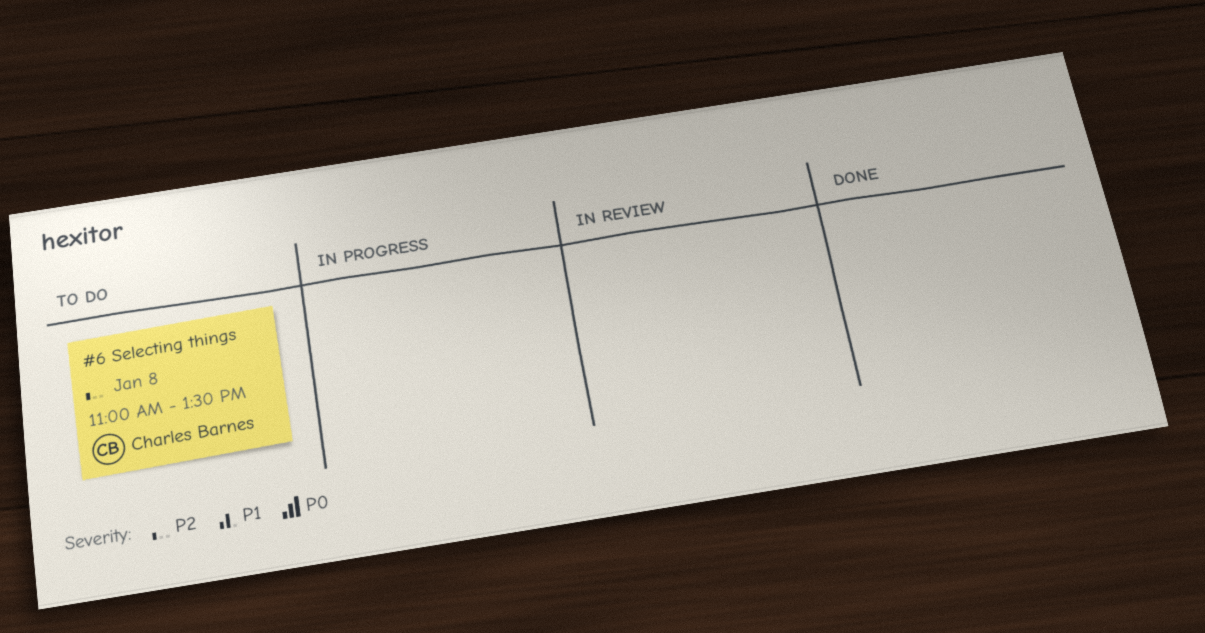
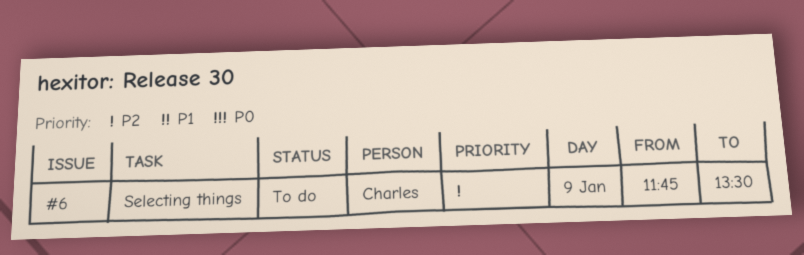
#6, day: Jan 8 -> Jan 9
#6, begins: 11:00 -> 11:45

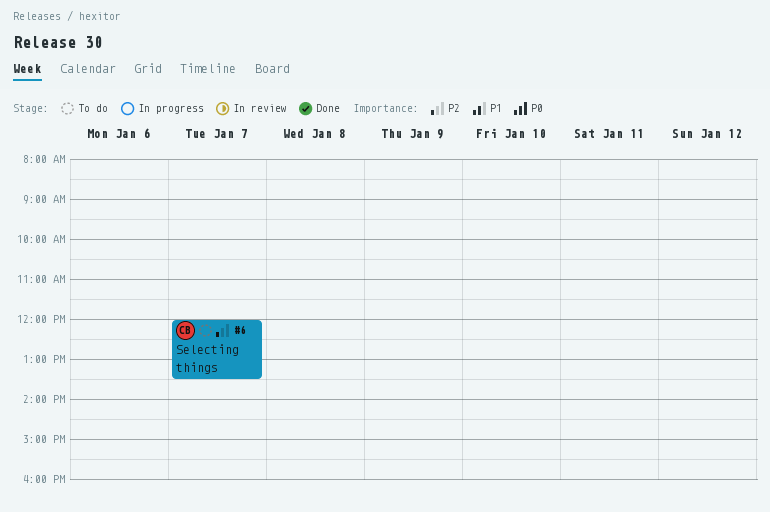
#6, day: Jan 9 -> Jan 7
#6, begins: 11:45 -> 12:00

